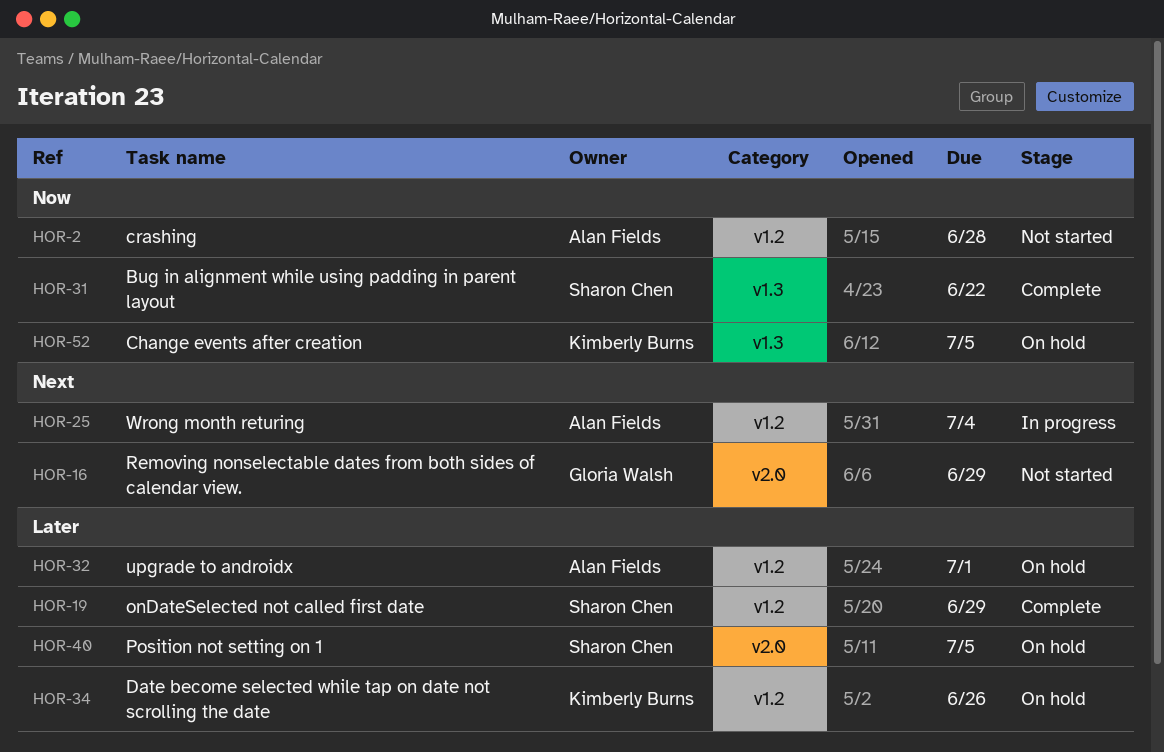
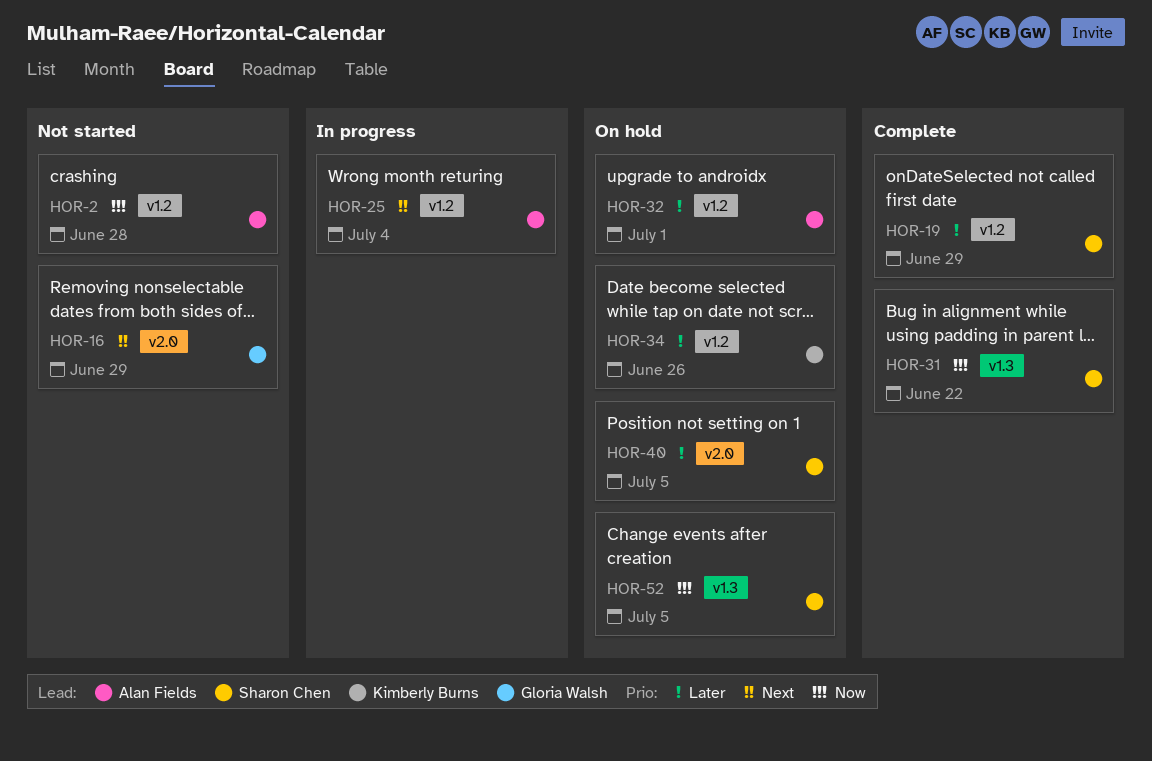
HOR-52, owner: Kimberly Burns -> Sharon Chen

